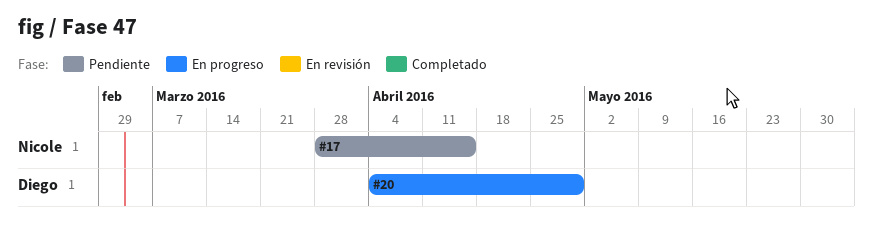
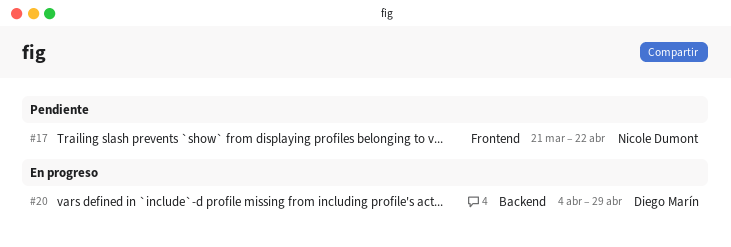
#17, start: Mar 28 -> Mar 21
#17, due: Apr 15 -> Apr 22

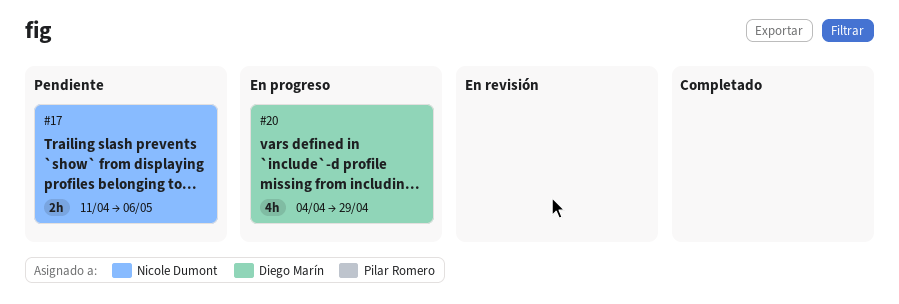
#17, start: Mar 21 -> Apr 11
#17, due: Apr 22 -> May 6

